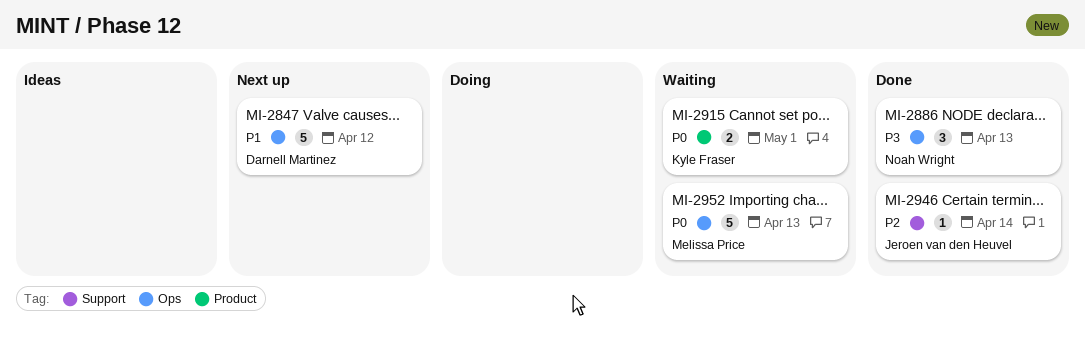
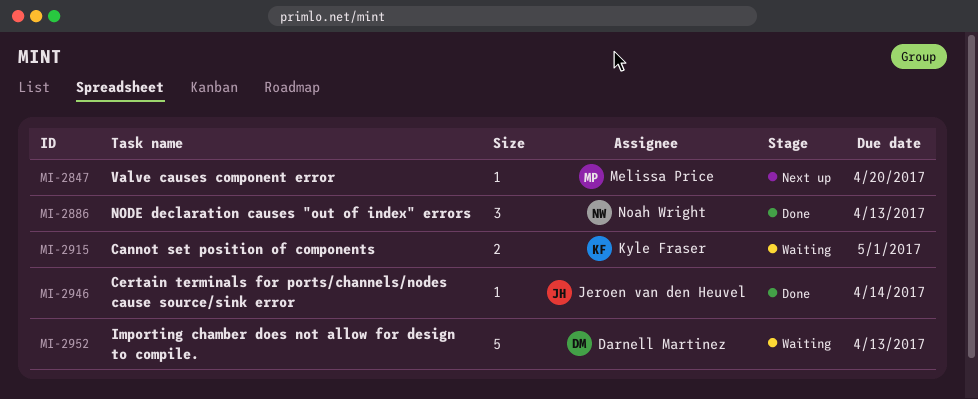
MI-2847, owner: Darnell Martinez -> Melissa Price
MI-2847, estimate: 5 -> 1
MI-2847, due: Apr 12 -> Apr 20
MI-2952, owner: Melissa Price -> Darnell Martinez

